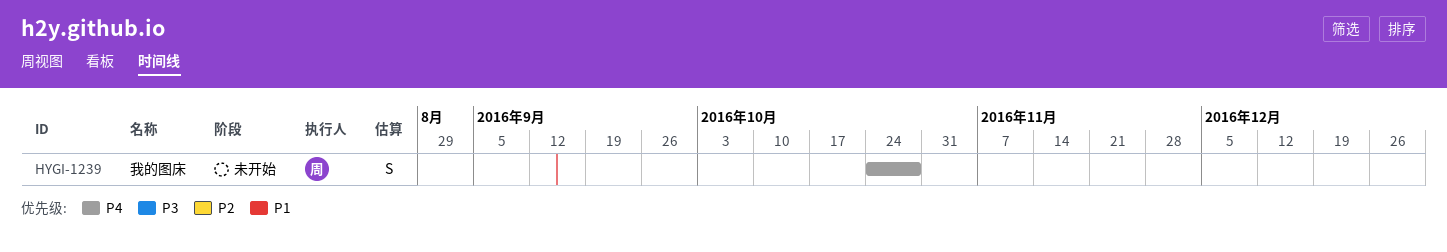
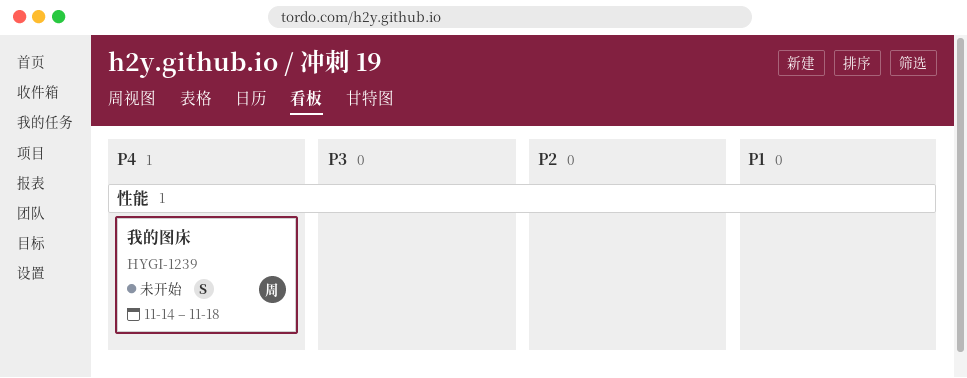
HYGI-1239, start: Oct 24 -> Nov 14
HYGI-1239, due: Oct 28 -> Nov 18

